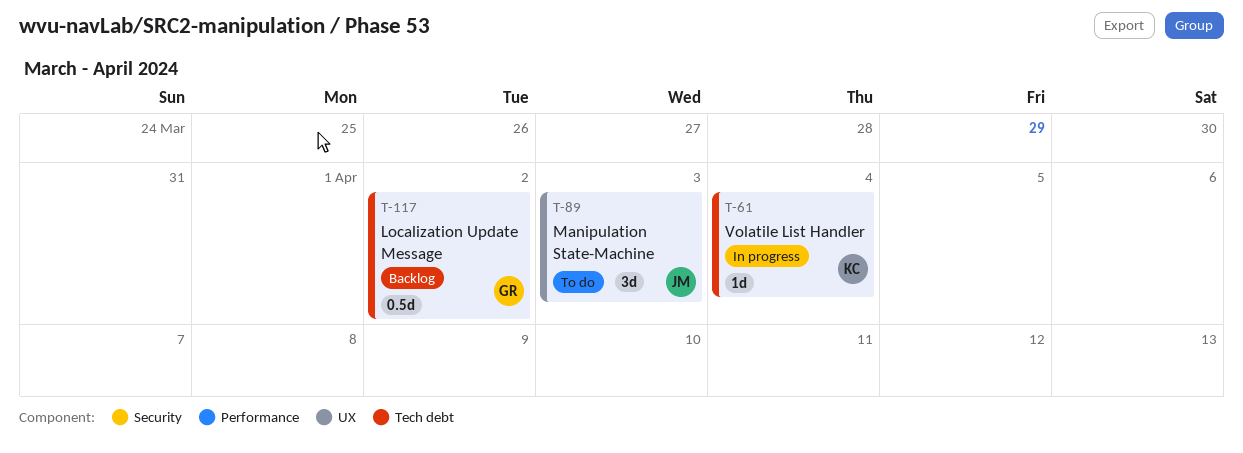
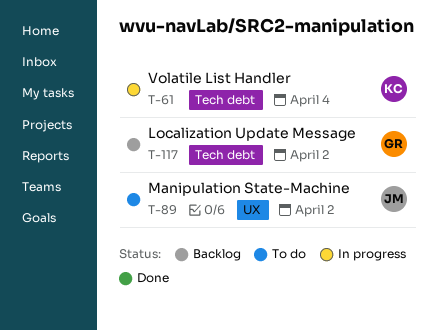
T-89, due: Apr 3 -> Apr 2

